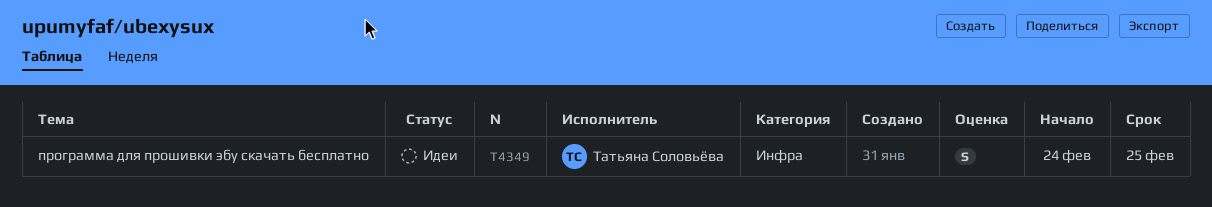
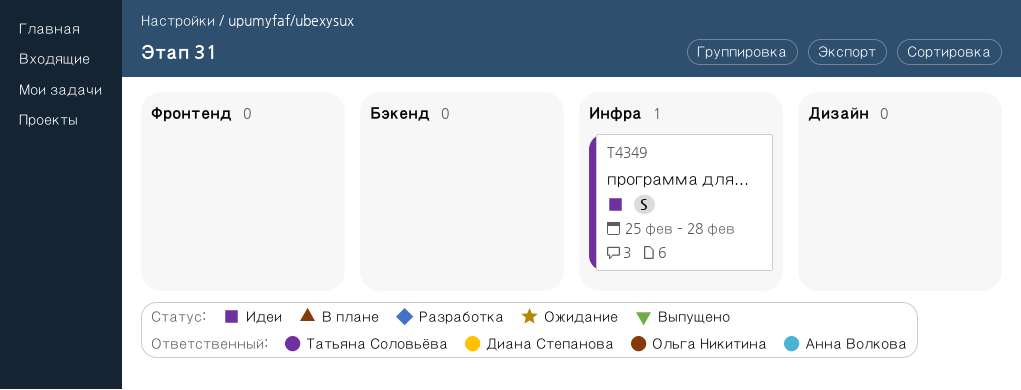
T4349, start: Feb 24 -> Feb 25
T4349, due: Feb 25 -> Feb 28

